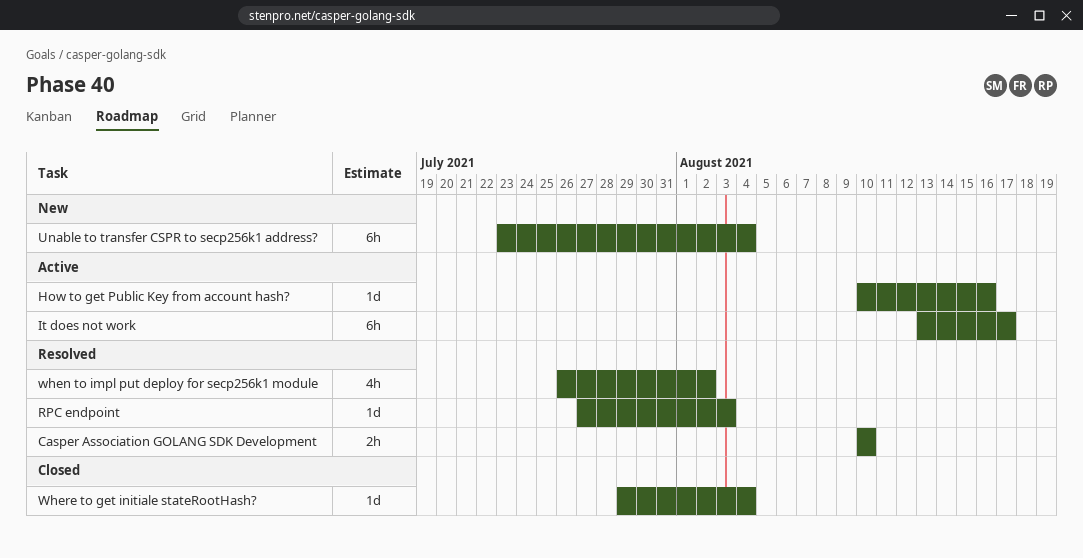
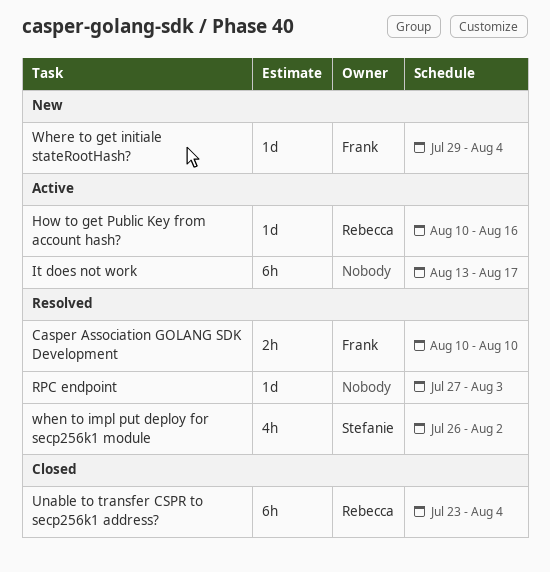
Unable to transfer CSPR to secp256k1 address?, status: New -> Closed
Where to get initiale stateRootHash?, status: Closed -> New

